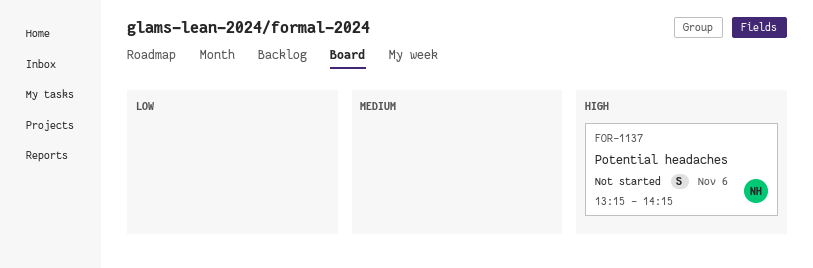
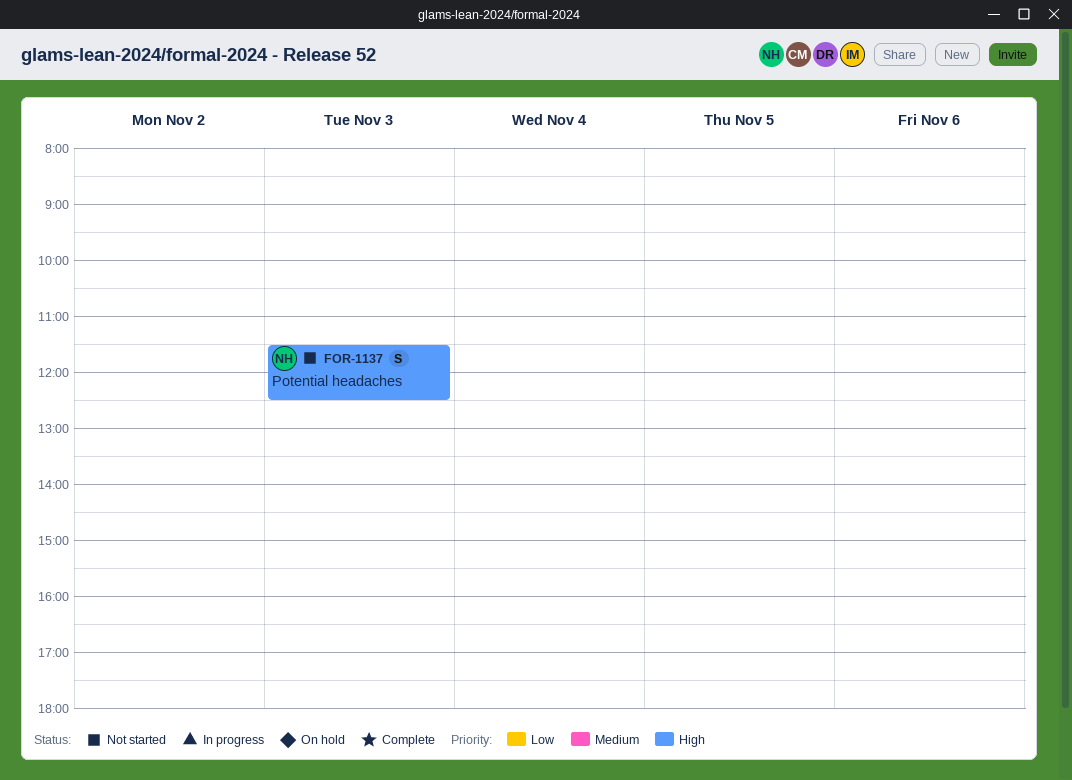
FOR-1137, day: Nov 6 -> Nov 3
FOR-1137, begins: 13:15 -> 11:30
FOR-1137, ends: 14:15 -> 12:30

